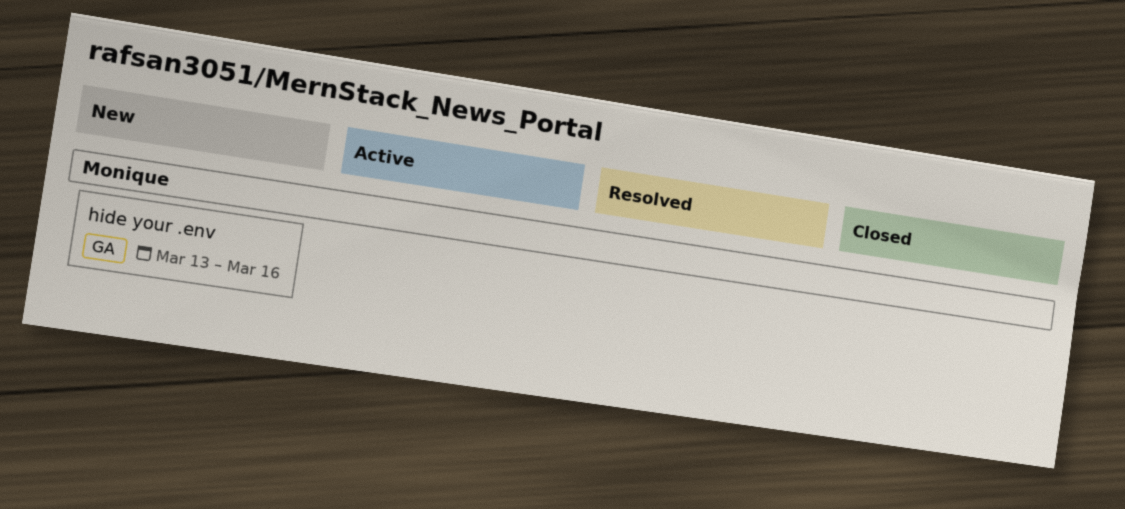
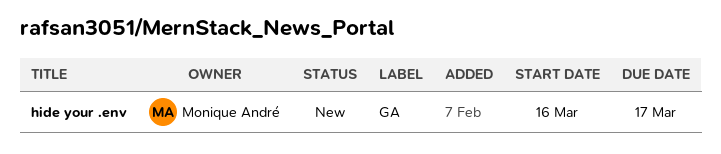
hide your .env, start: Mar 13 -> Mar 16
hide your .env, due: Mar 16 -> Mar 17

